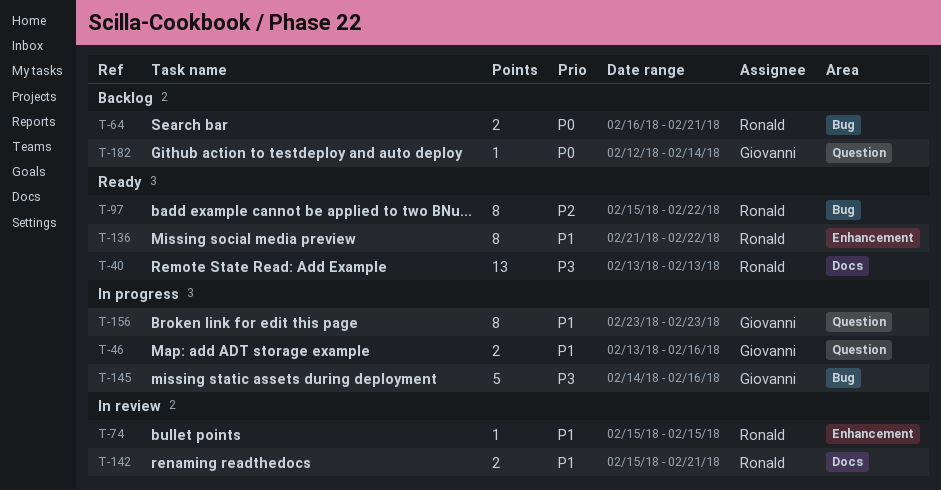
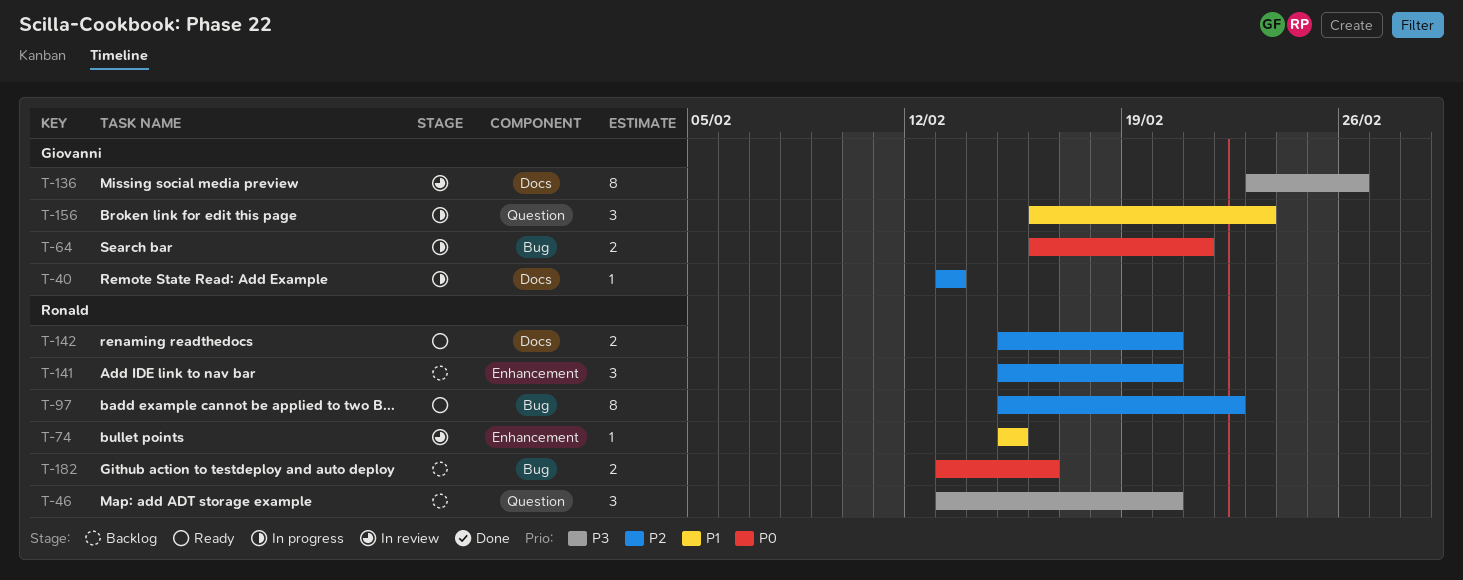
T-40, status: Ready -> In progress
T-40, owner: Ronald -> Giovanni
T-40, priority: P3 -> P2
T-40, estimate: 13 -> 1
T-46, status: In progress -> Backlog
T-46, owner: Giovanni -> Ronald
T-46, priority: P1 -> P3
T-46, estimate: 2 -> 3
T-46, due: Feb 16 -> Feb 20
T-64, status: Backlog -> In progress
T-64, owner: Ronald -> Giovanni
T-136, status: Ready -> In review
T-136, owner: Ronald -> Giovanni
T-136, priority: P1 -> P3
T-136, label: Enhancement -> Docs
T-136, start: Feb 21 -> Feb 23
T-136, due: Feb 22 -> Feb 26
T-141: none -> present
T-142, status: In review -> Ready
T-142, priority: P1 -> P2
T-142, due: Feb 21 -> Feb 20
T-145: present -> none
T-156, estimate: 8 -> 3
T-156, start: Feb 23 -> Feb 16
T-182, owner: Giovanni -> Ronald
T-182, label: Question -> Bug
T-182, estimate: 1 -> 2
T-182, start: Feb 12 -> Feb 13
T-182, due: Feb 14 -> Feb 16

